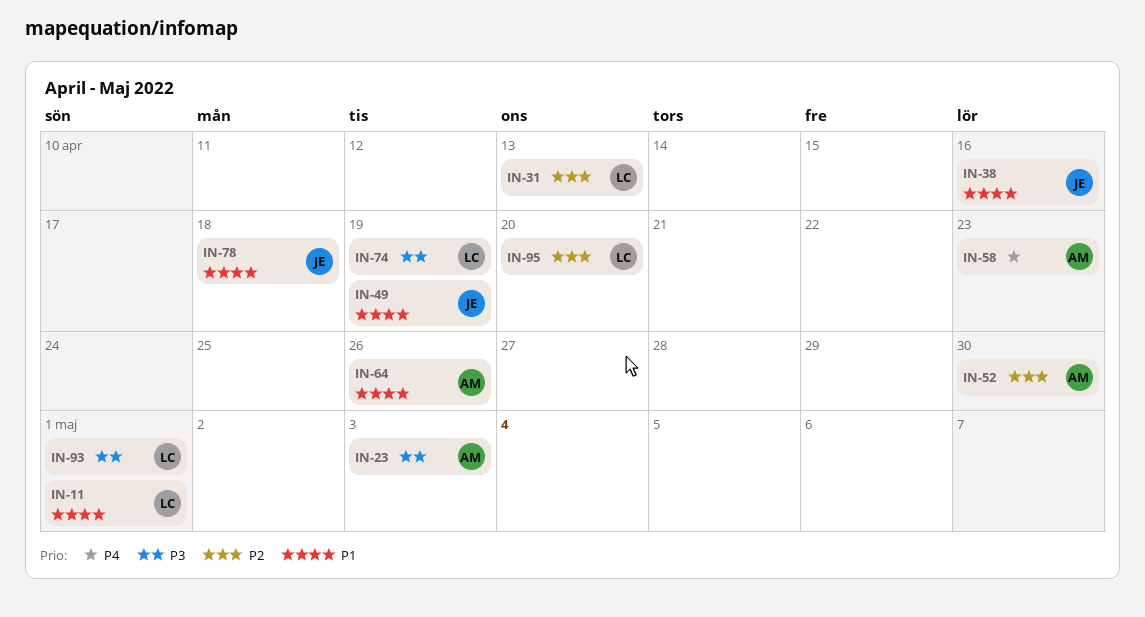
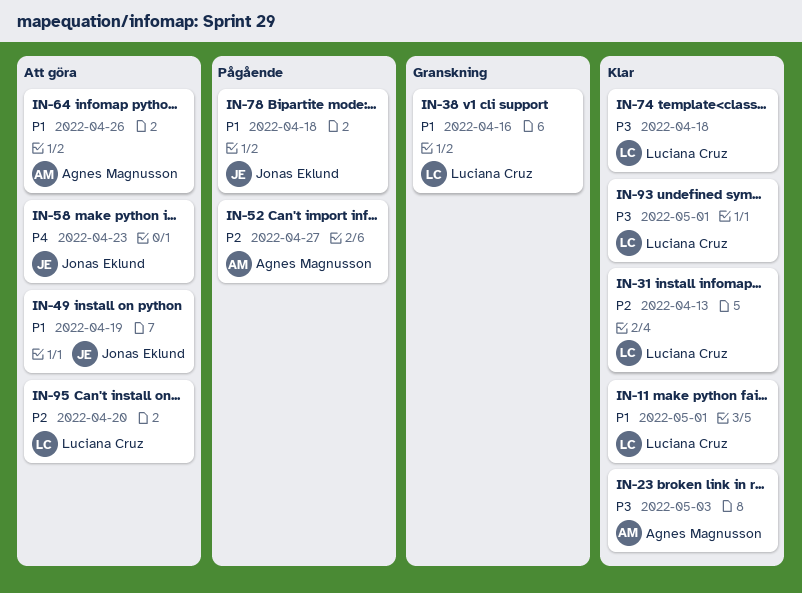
IN-38, owner: Jonas Eklund -> Luciana Cruz
IN-52, due: Apr 30 -> Apr 27
IN-58, owner: Agnes Magnusson -> Jonas Eklund
IN-74, due: Apr 19 -> Apr 18

